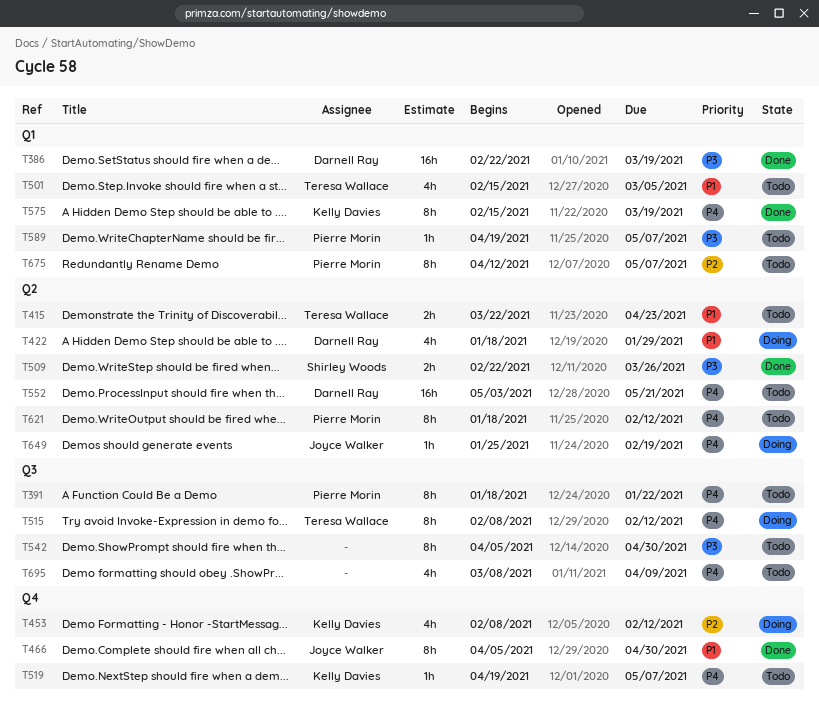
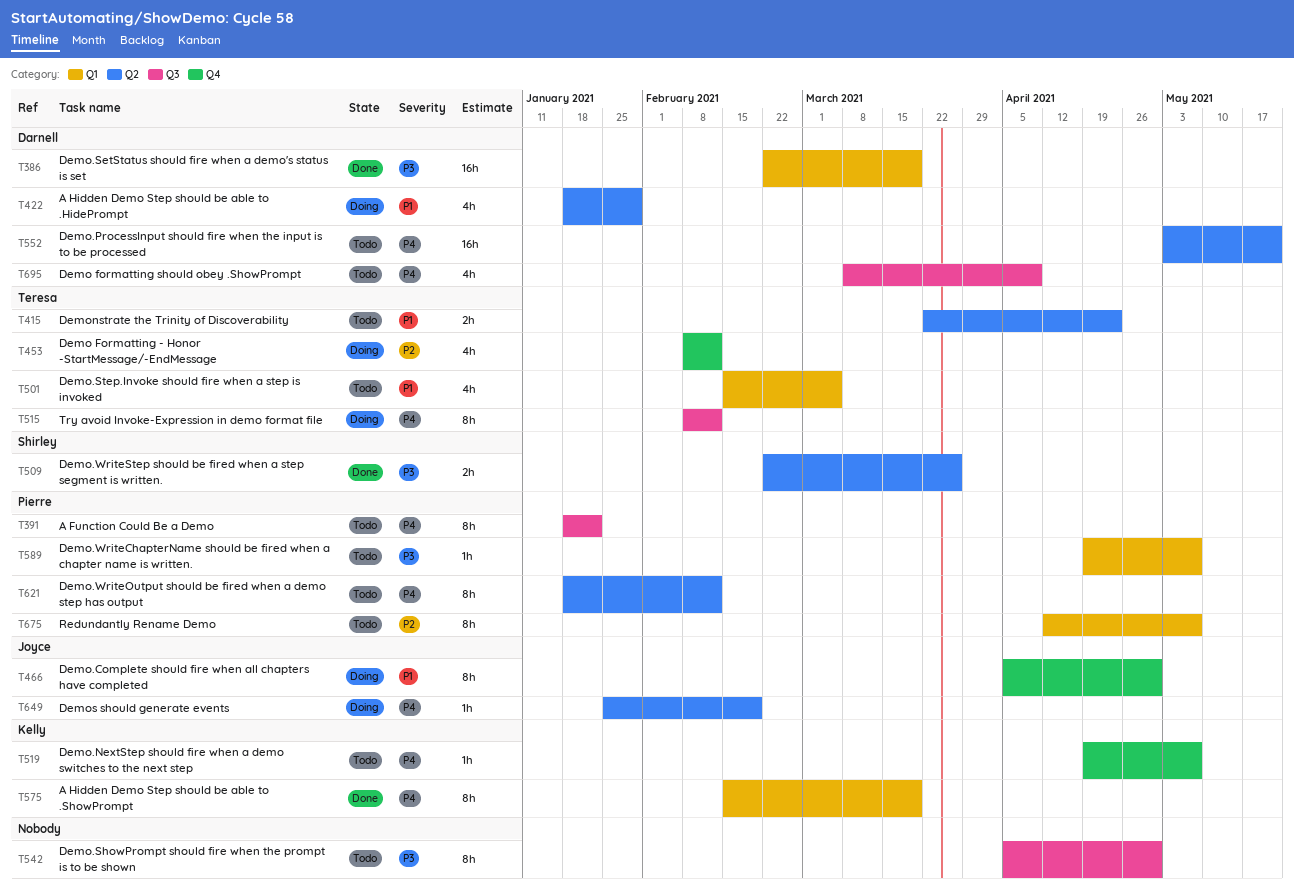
T453, owner: Kelly Davies -> Teresa Wallace
T466, status: Done -> Doing
T695, owner: none -> Darnell Ray

